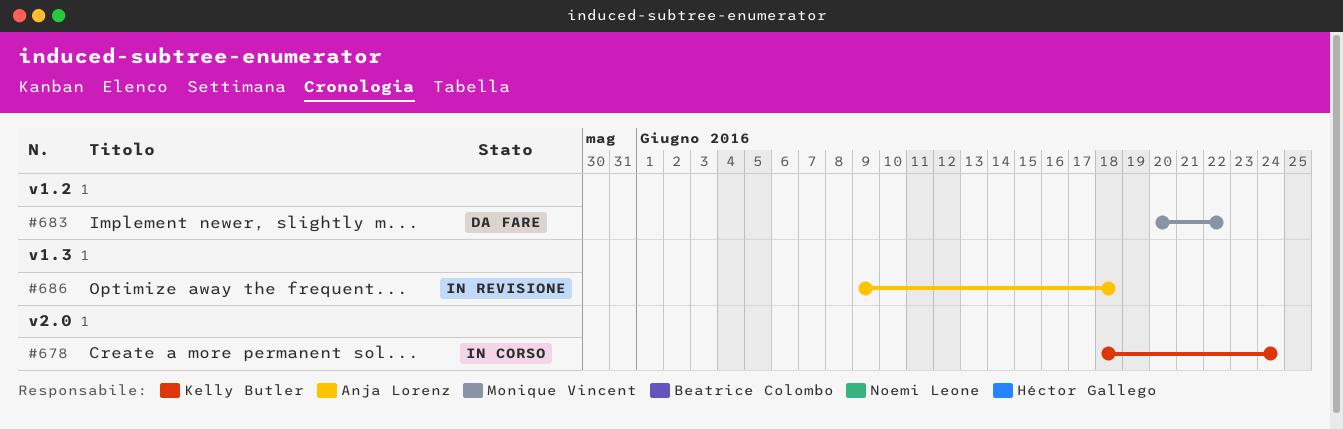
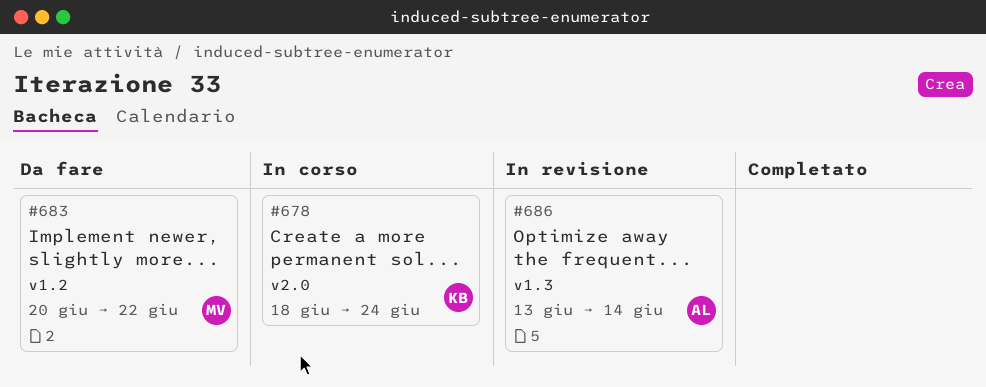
#686, start: Jun 9 -> Jun 13
#686, due: Jun 18 -> Jun 14

